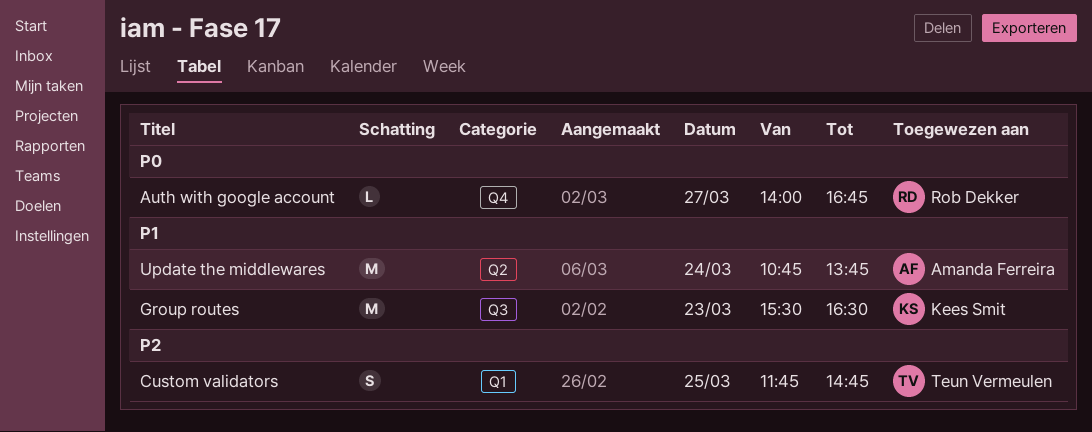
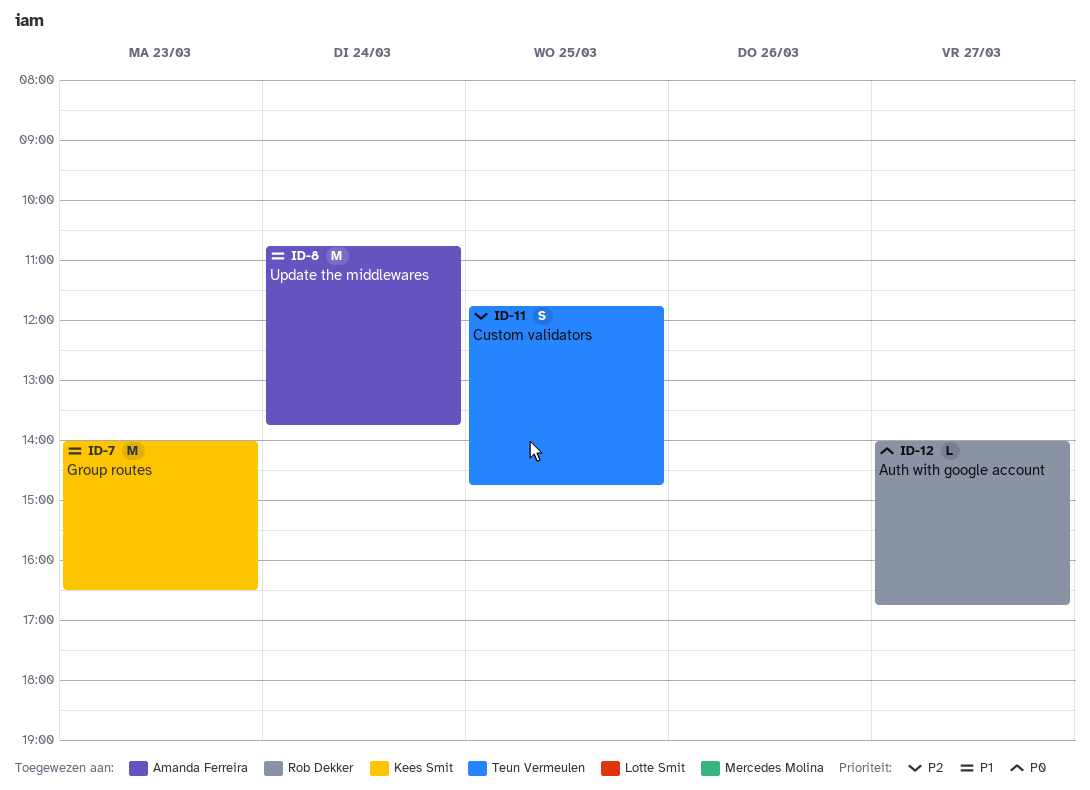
Group routes, begins: 15:30 -> 14:00

